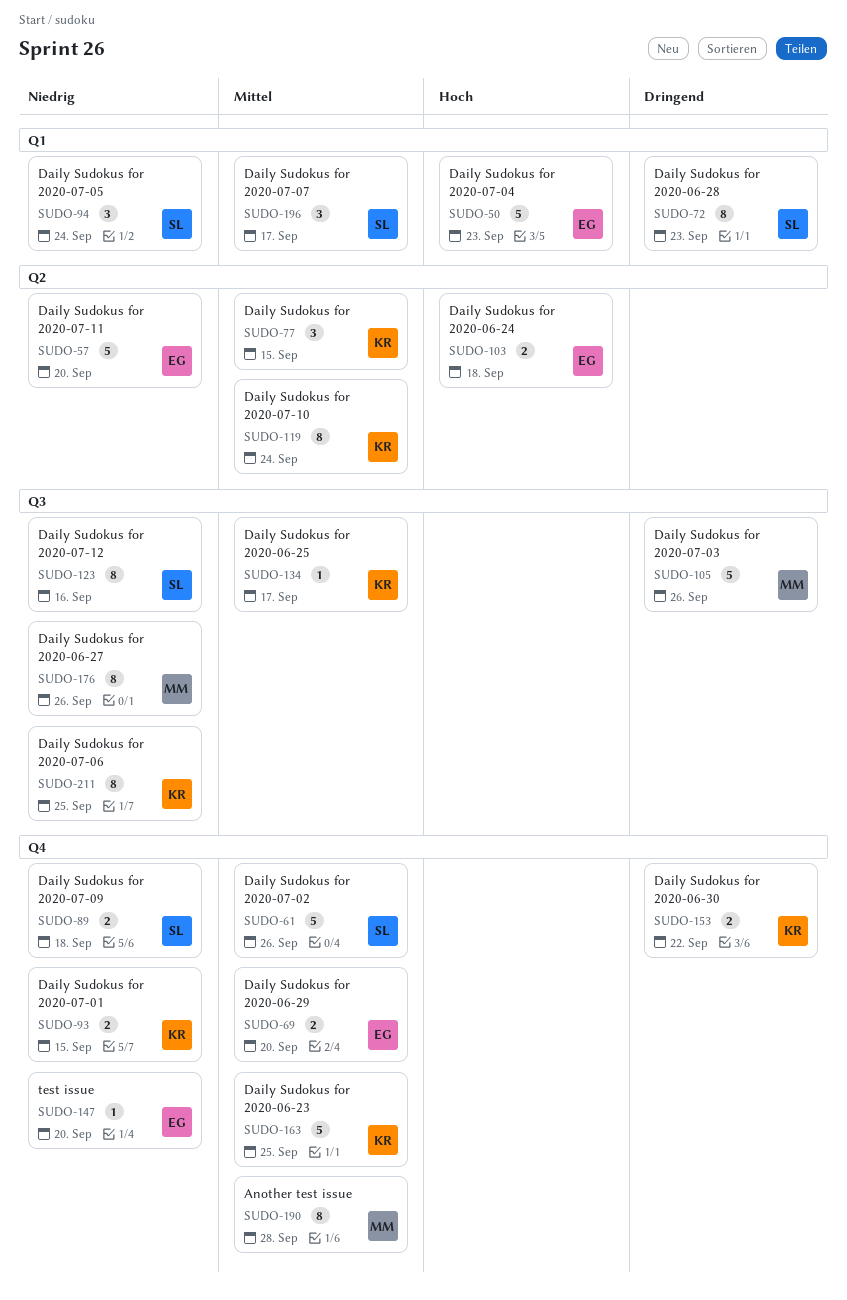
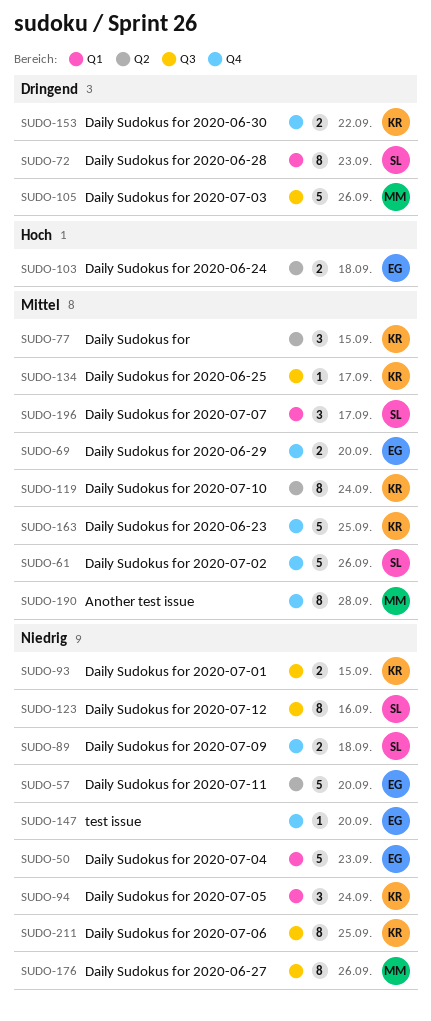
SUDO-50, priority: Hoch -> Niedrig
SUDO-93, label: Q4 -> Q3
SUDO-94, owner: SL -> KR

